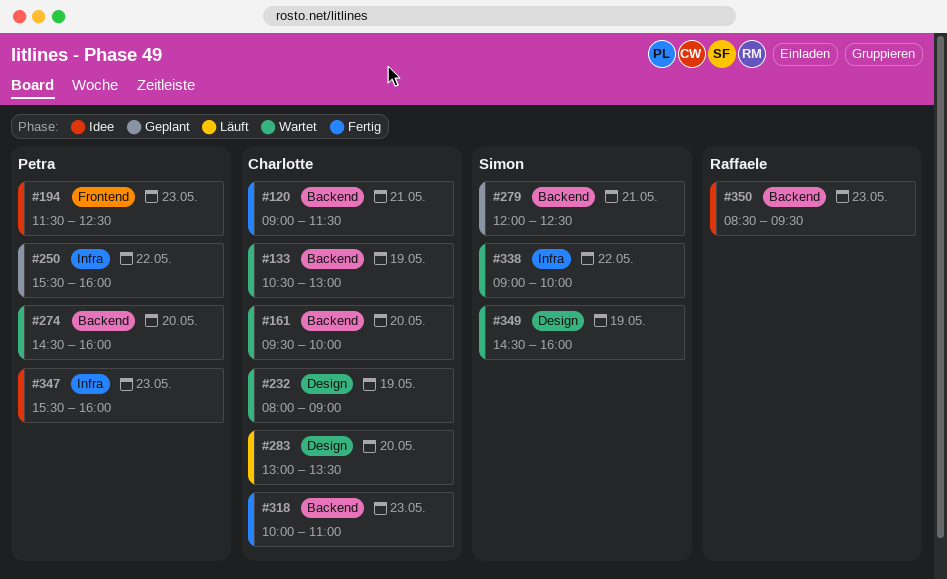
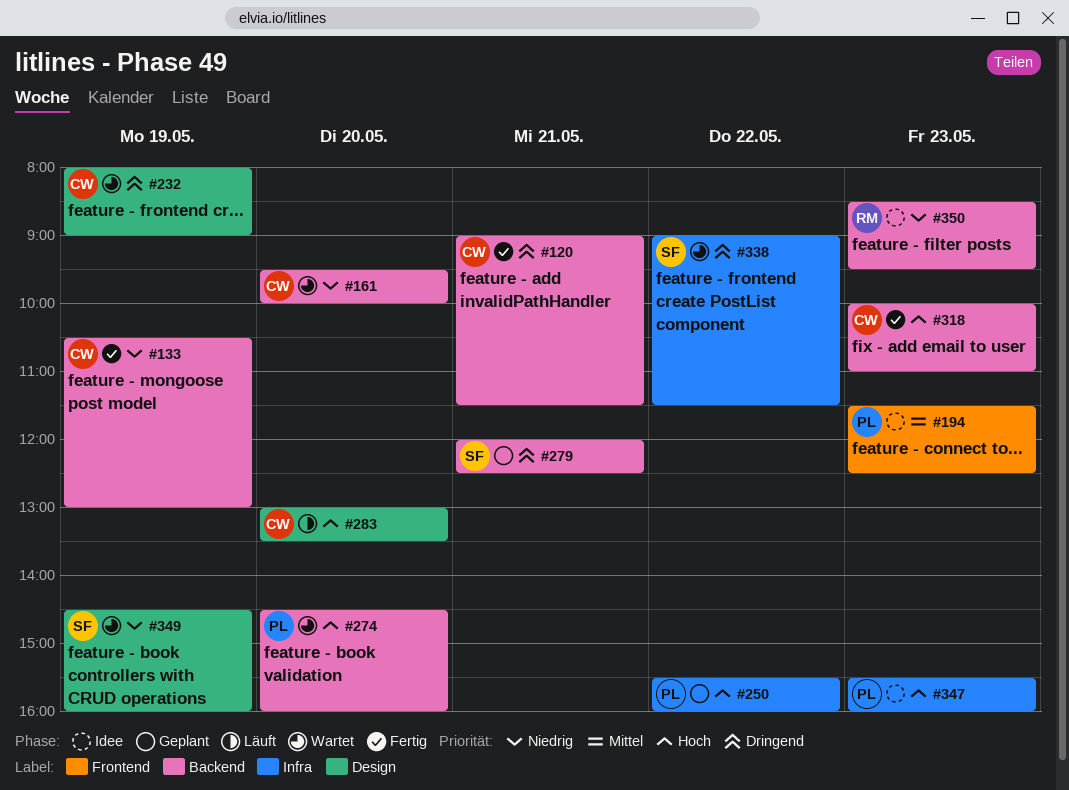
#133, status: Wartet -> Fertig
#338, ends: 10:00 -> 11:30

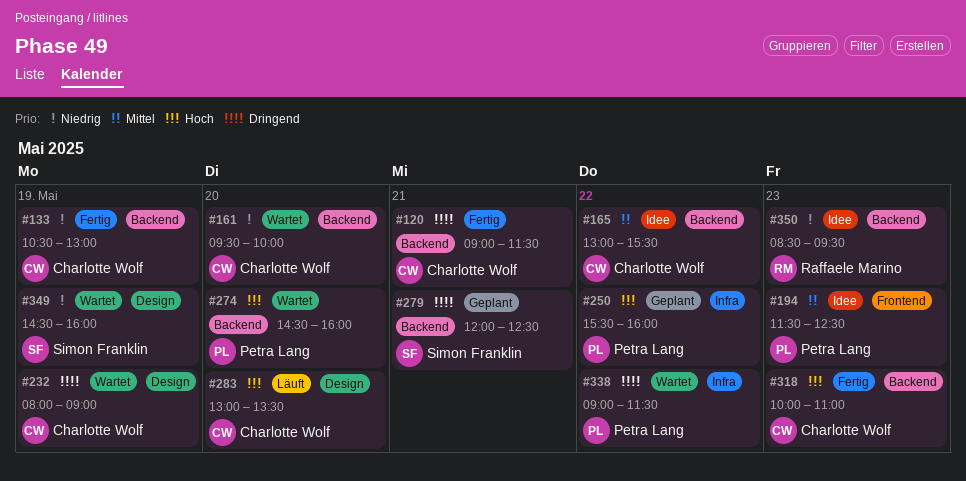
#165: none -> present
#338, owner: Simon Franklin -> Petra Lang
#347: present -> none

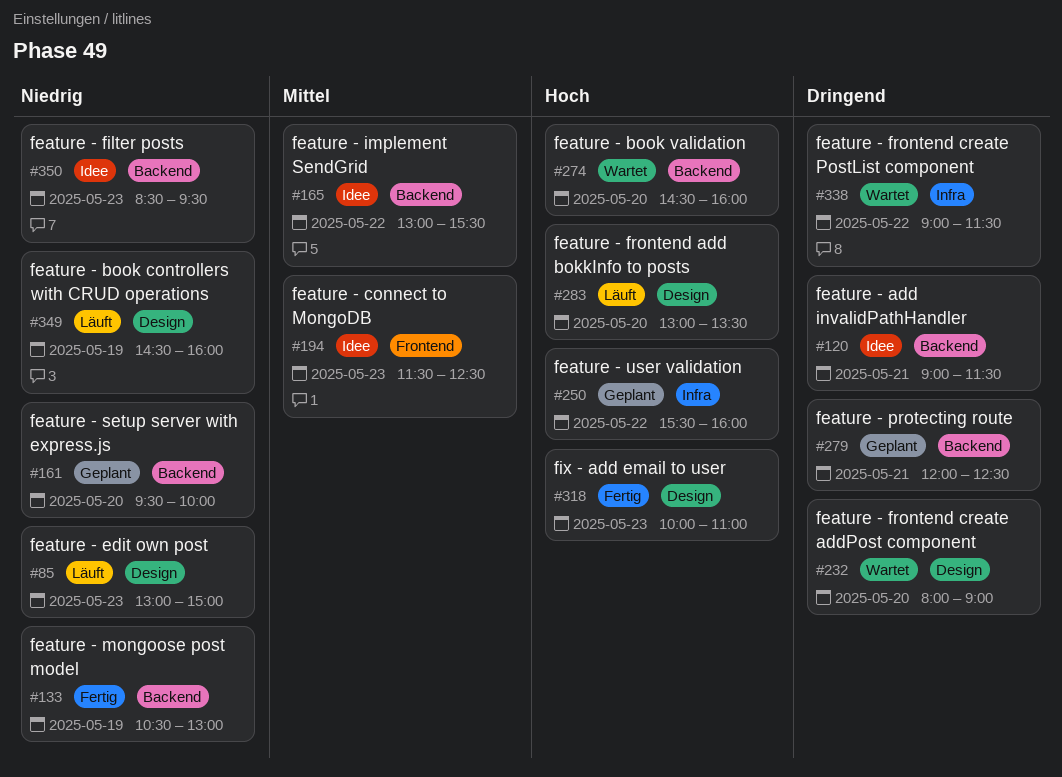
#85: none -> present
#120, status: Fertig -> Idee
#161, status: Wartet -> Geplant
#232, day: May 19 -> May 20
#318, label: Backend -> Design
#349, status: Wartet -> Läuft

